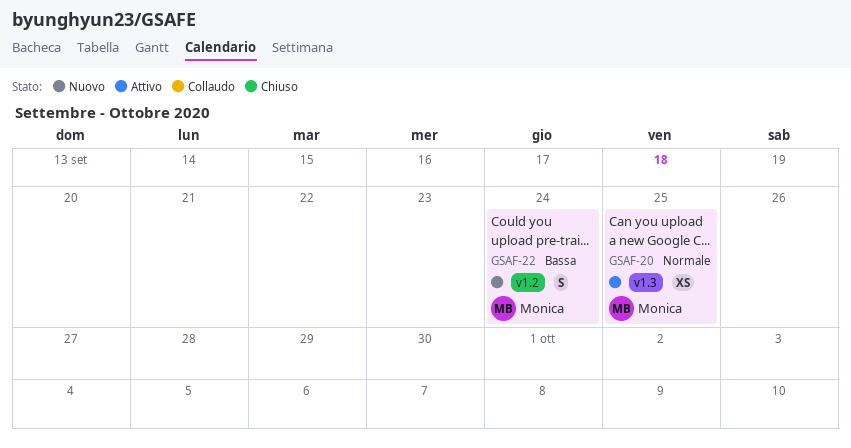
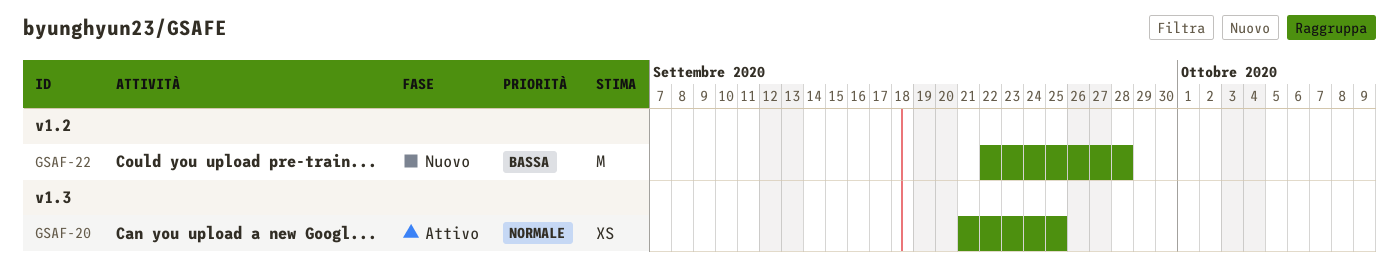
GSAF-22, estimate: S -> M
GSAF-22, due: Sep 24 -> Sep 28

